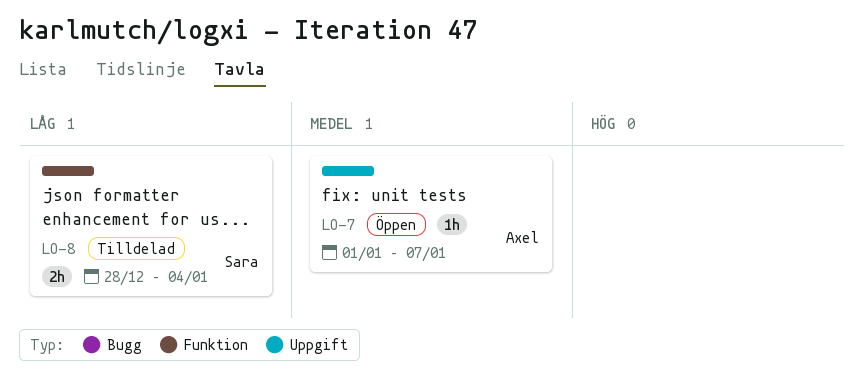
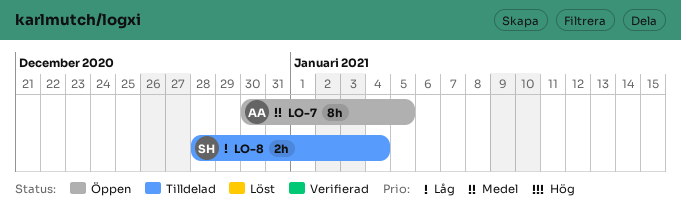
LO-7, estimate: 1h -> 8h
LO-7, start: Jan 1 -> Dec 30
LO-7, due: Jan 7 -> Jan 5

